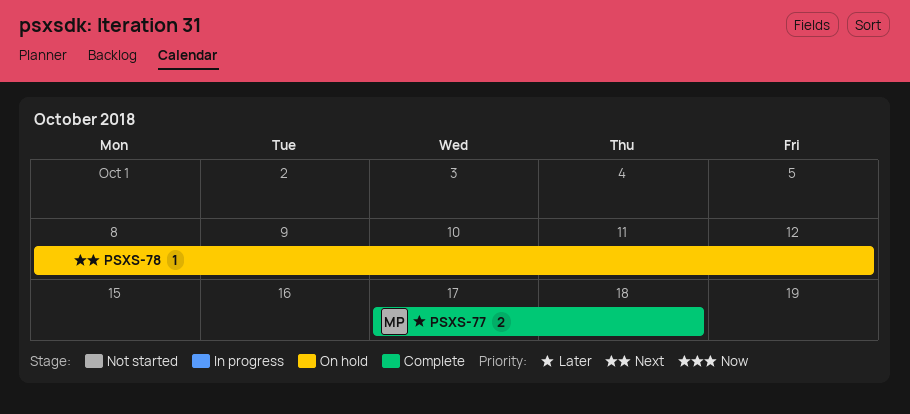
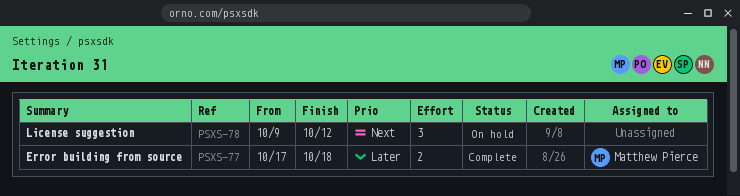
PSXS-78, estimate: 1 -> 3
PSXS-78, start: Oct 8 -> Oct 9

